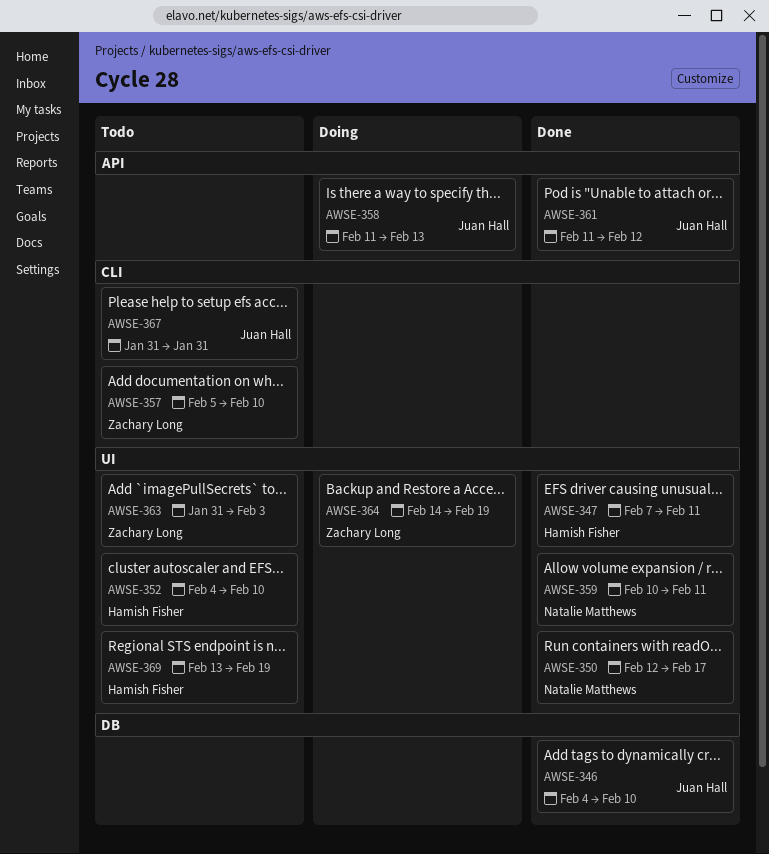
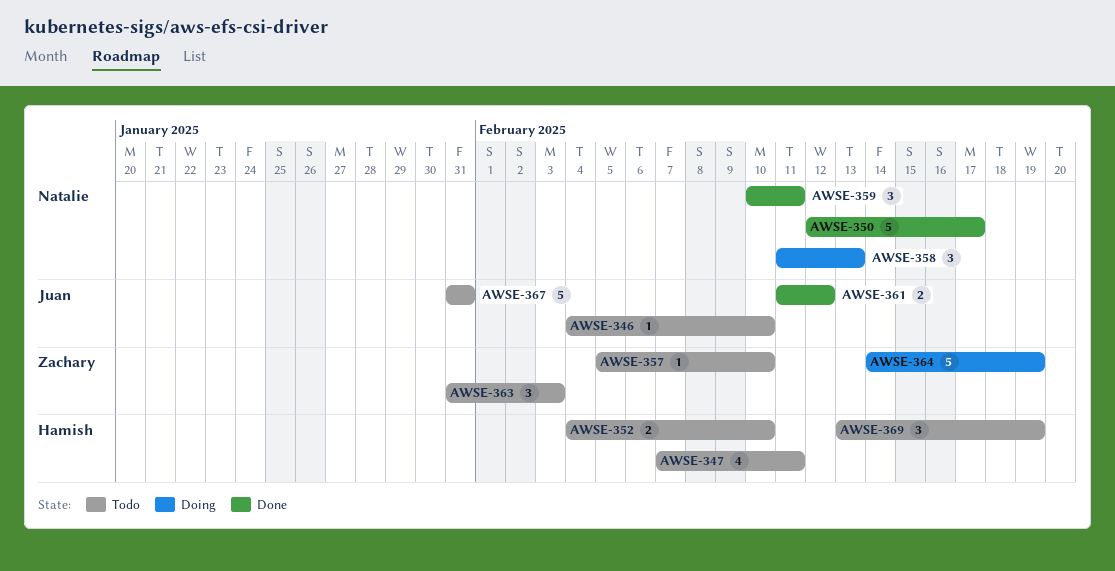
AWSE-346, status: Done -> Todo
AWSE-347, status: Done -> Todo
AWSE-358, owner: Juan Hall -> Natalie Matthews

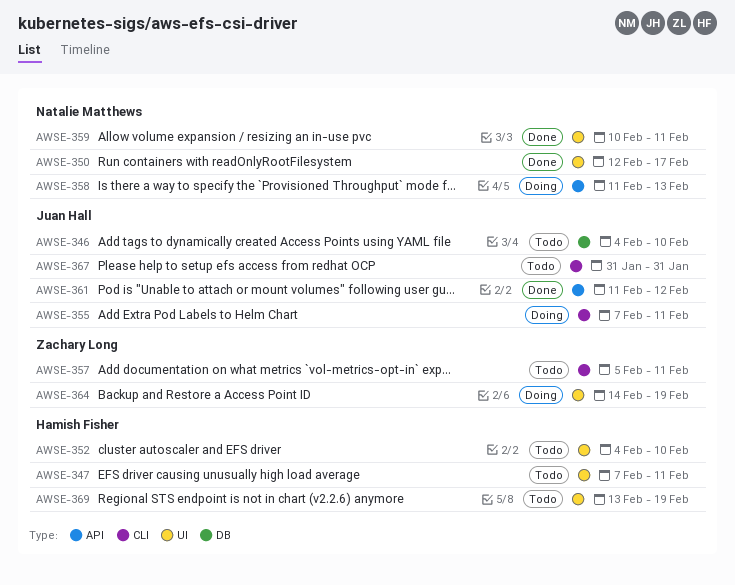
AWSE-355: none -> present
AWSE-357, due: Feb 10 -> Feb 11
AWSE-363: present -> none

